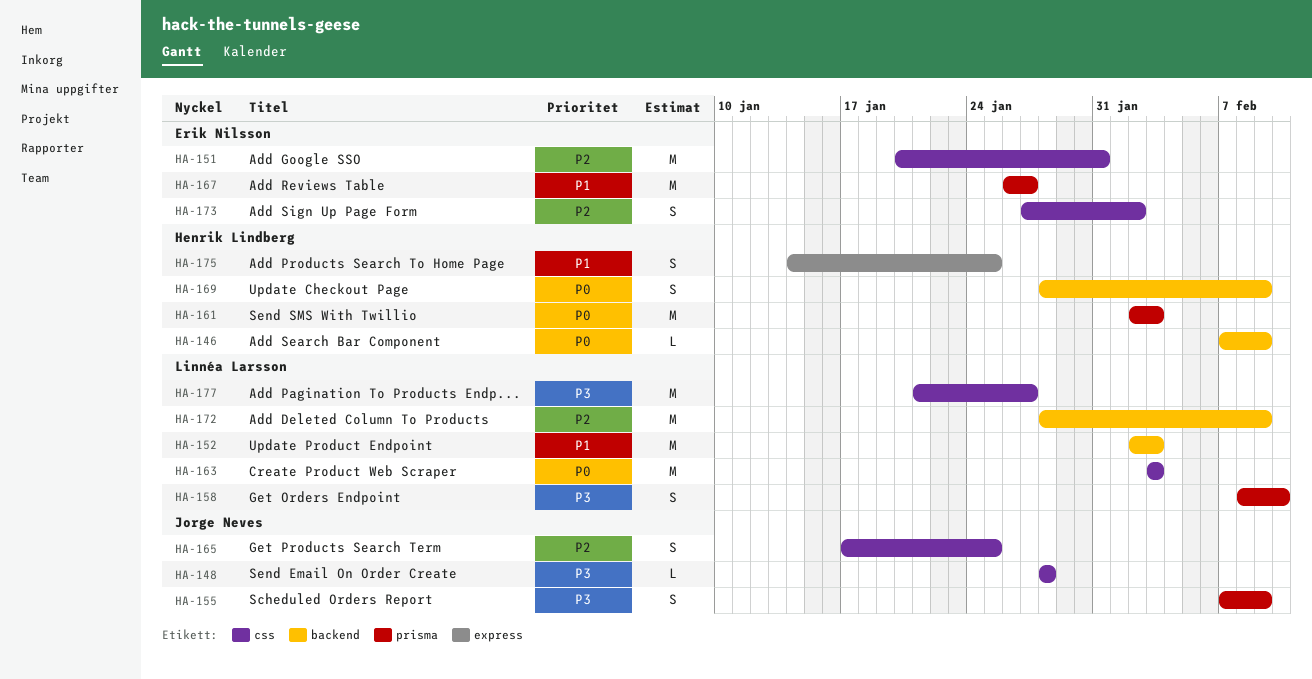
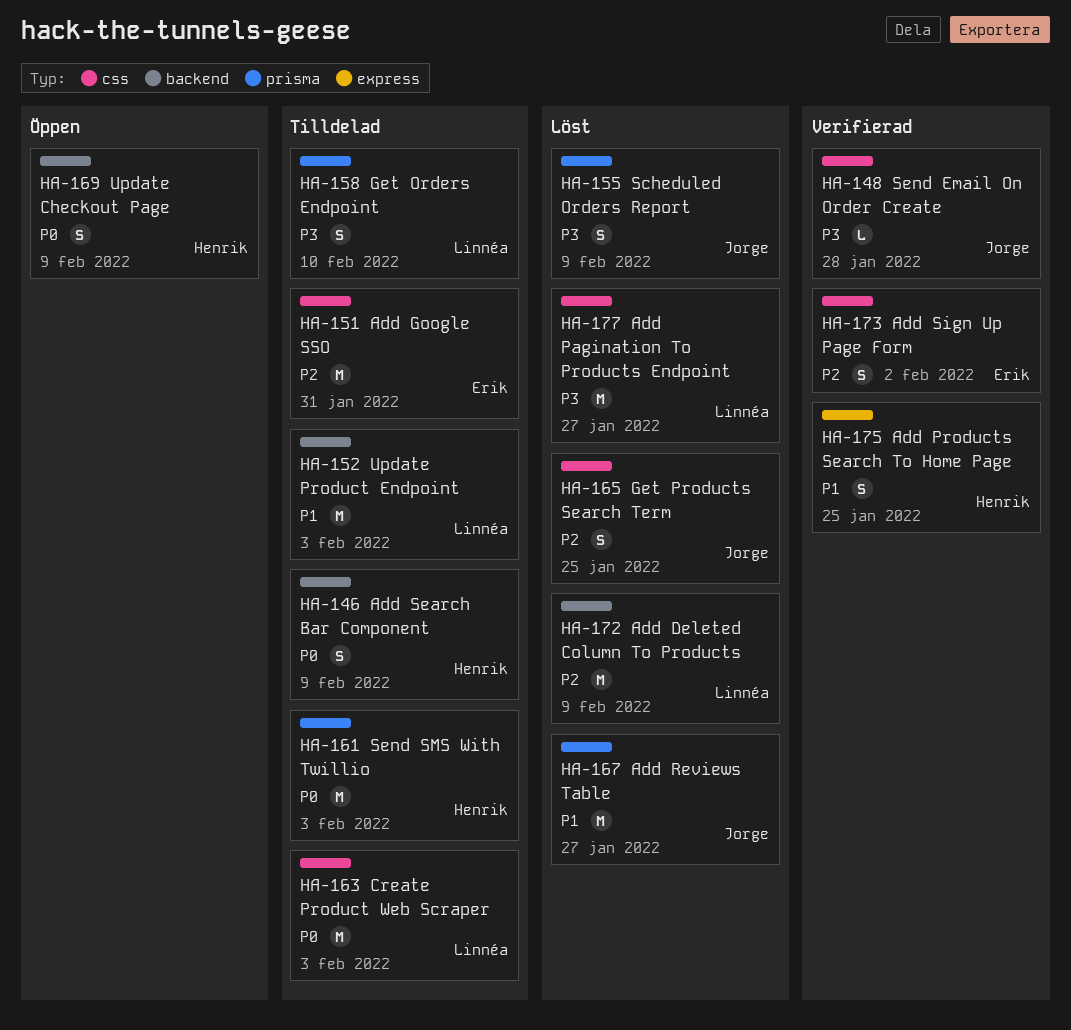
HA-146, estimate: L -> S
HA-167, owner: Erik Nilsson -> Jorge Neves

